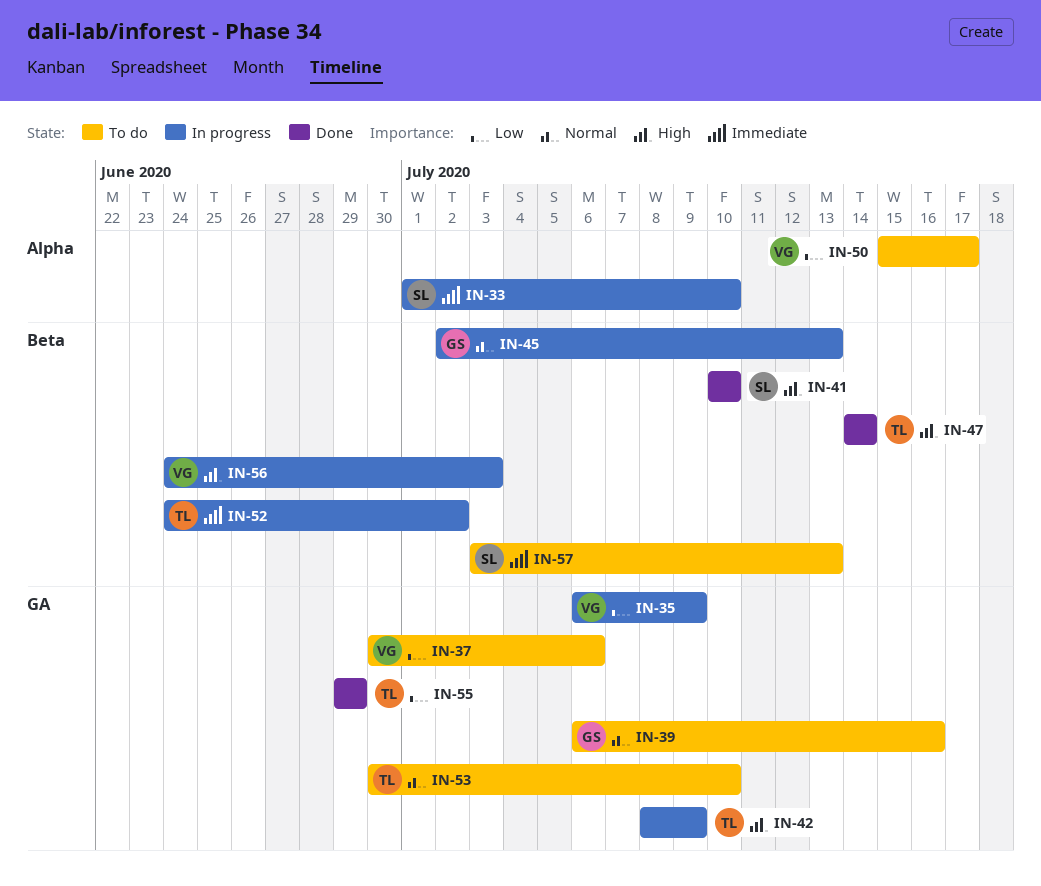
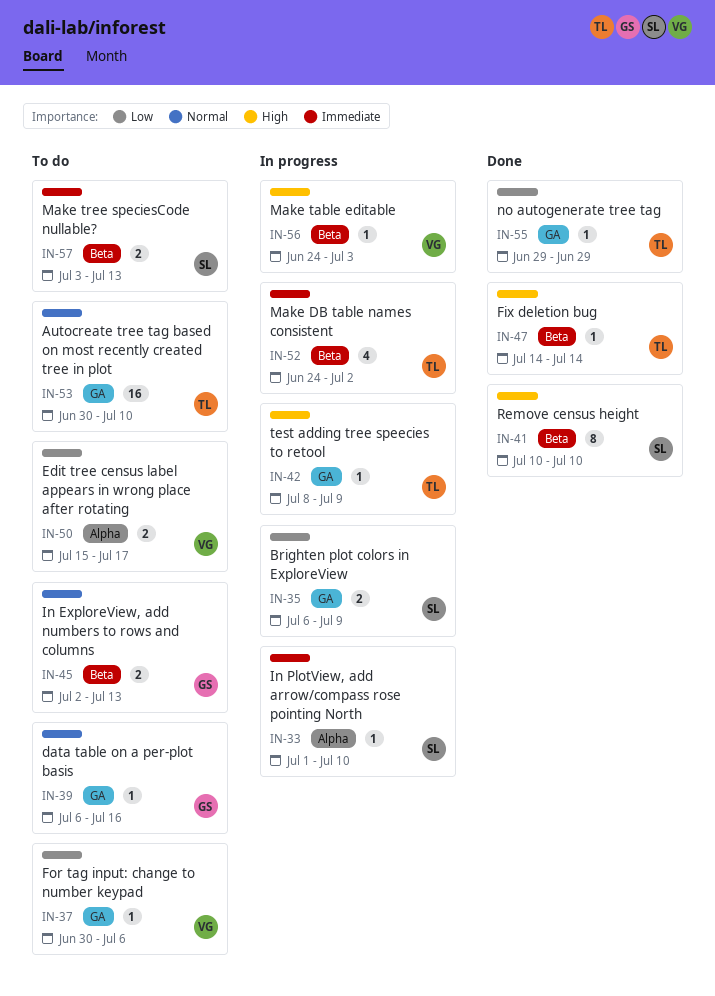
IN-35, owner: VG -> SL
IN-45, status: In progress -> To do

